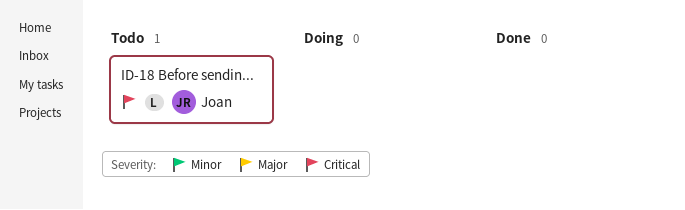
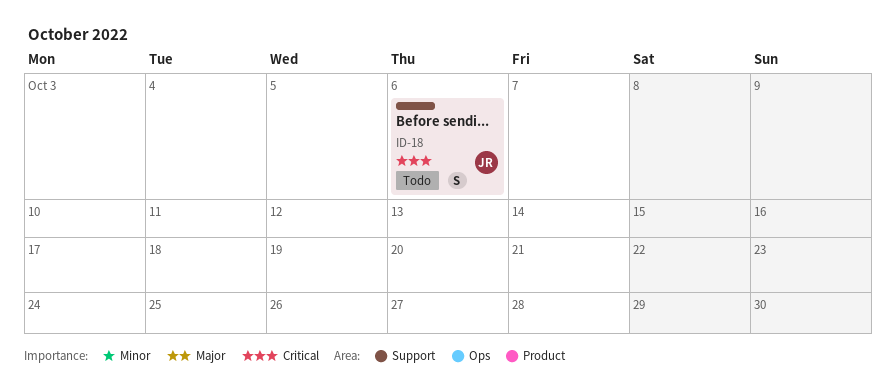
ID-18, estimate: L -> S

